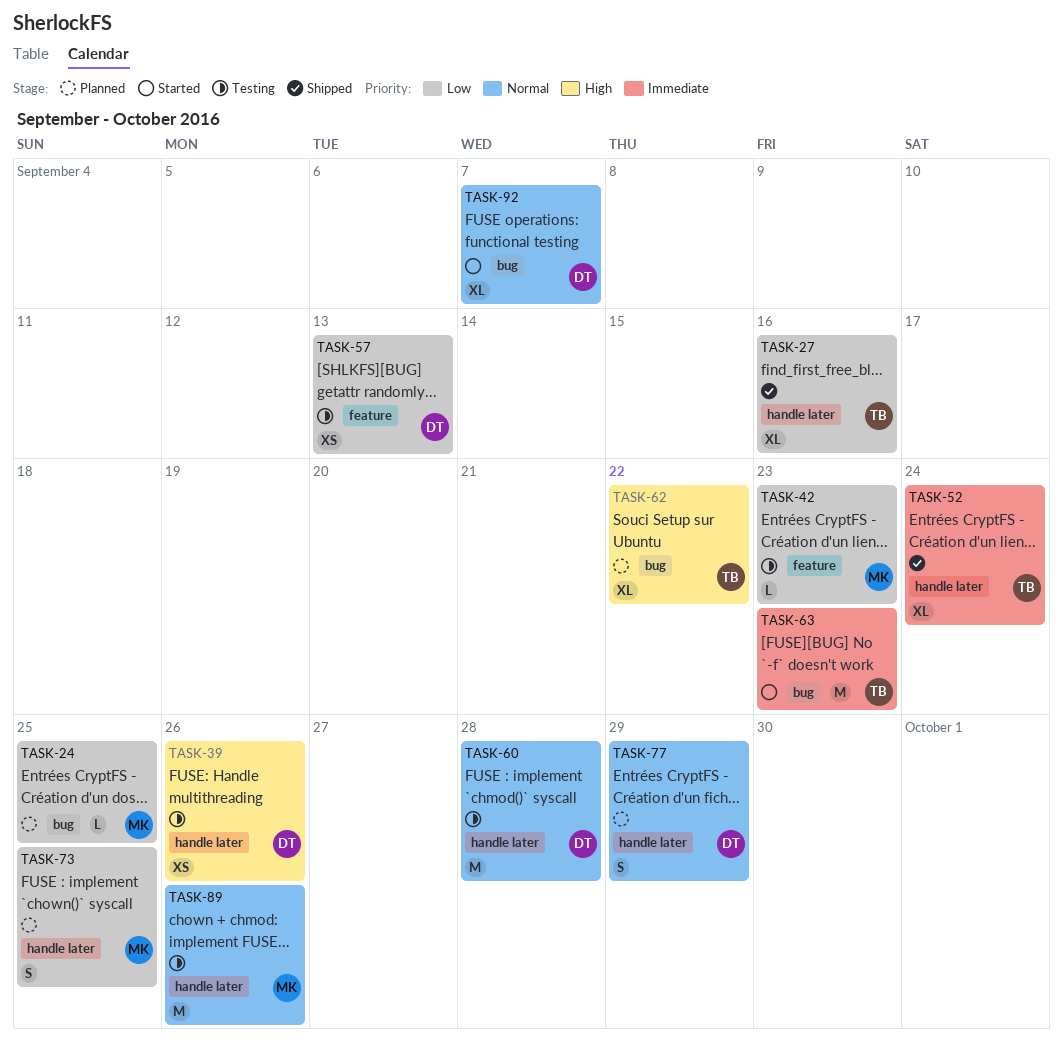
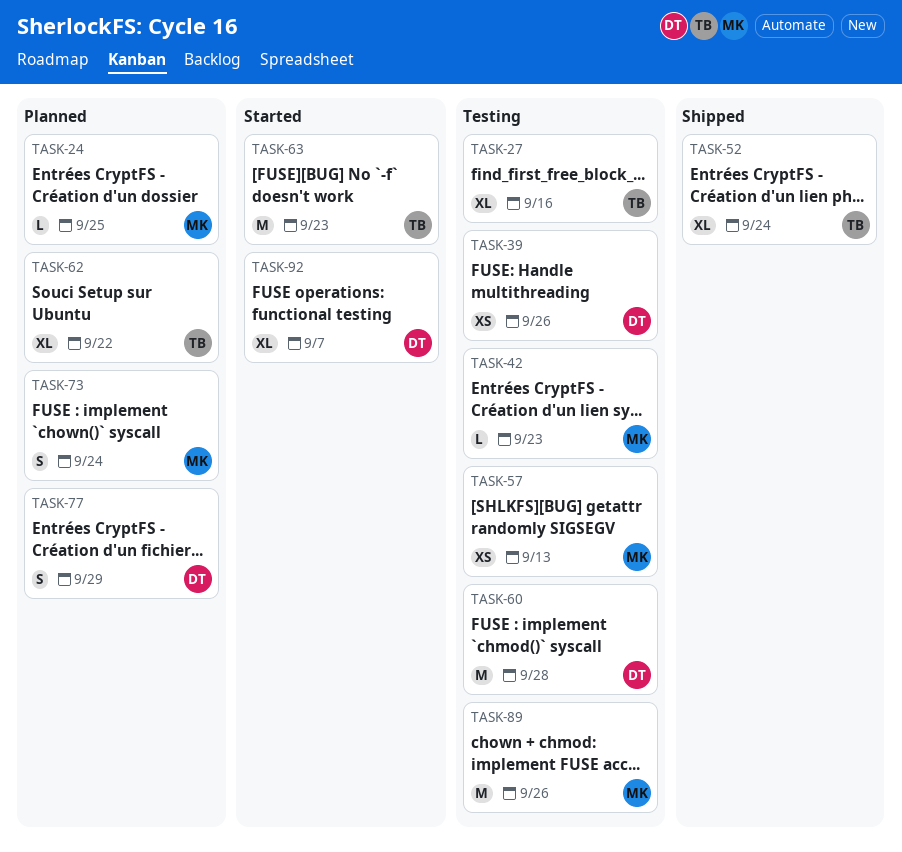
TASK-27, status: Shipped -> Testing
TASK-57, owner: DT -> MK
TASK-73, due: Sep 25 -> Sep 24

